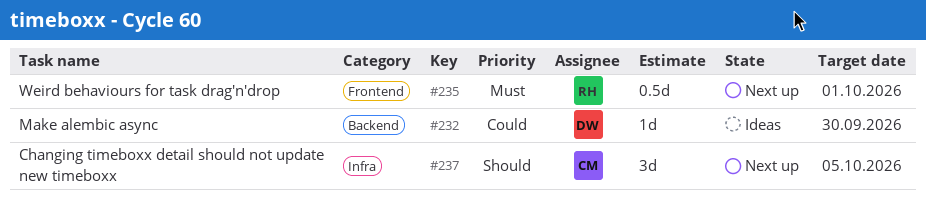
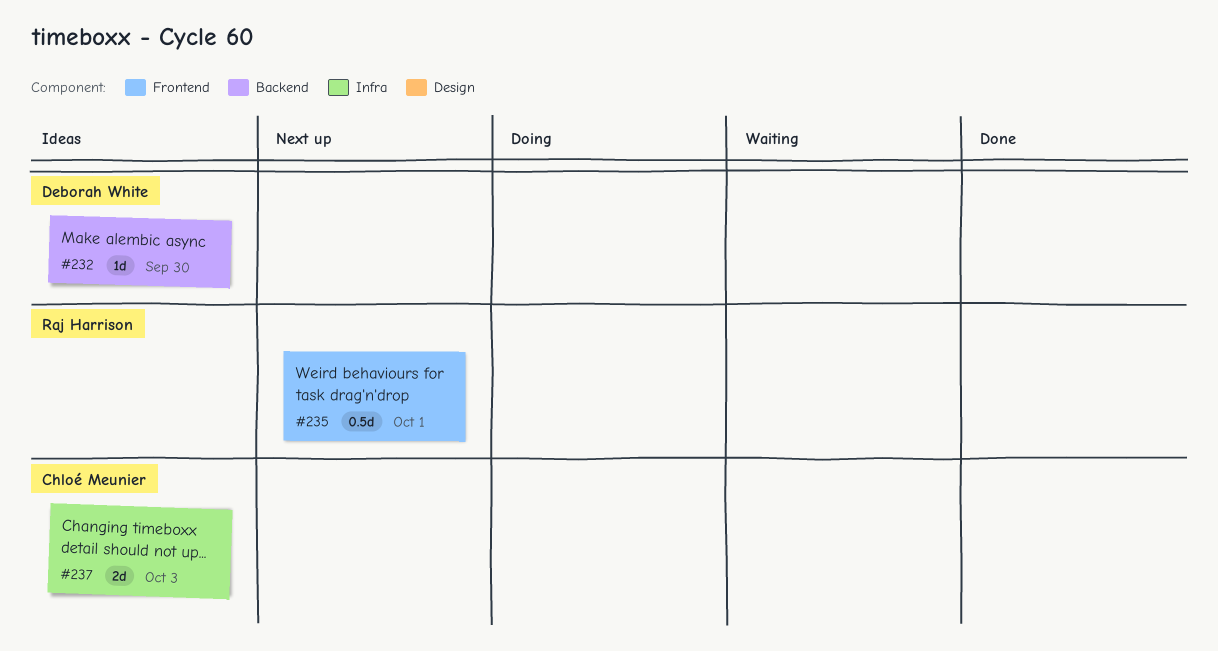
#237, status: Next up -> Ideas
#237, estimate: 3d -> 2d
#237, due: Oct 5 -> Oct 3

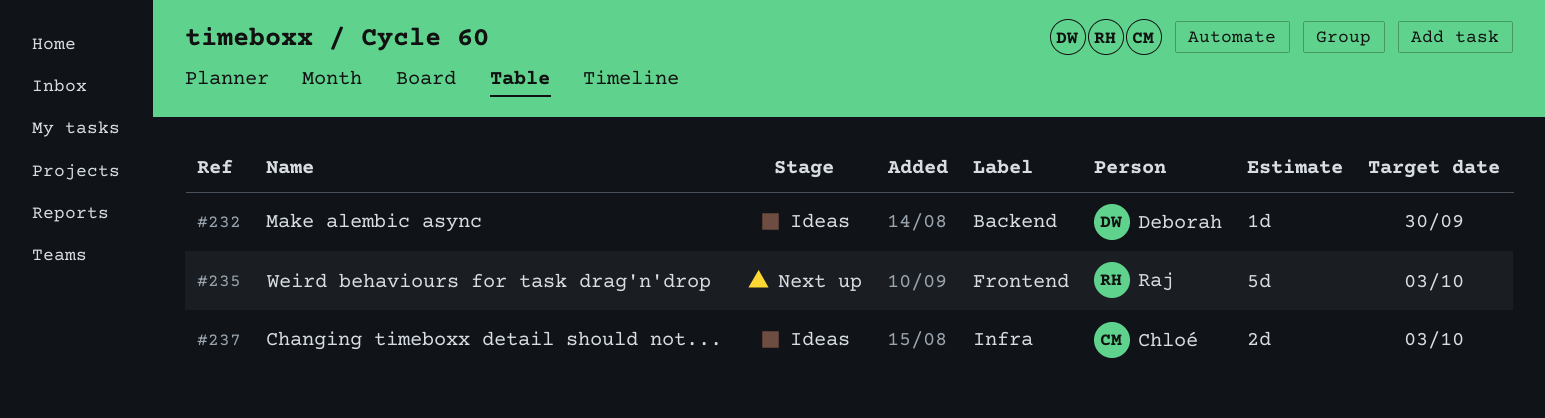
#235, estimate: 0.5d -> 5d
#235, due: Oct 1 -> Oct 3

